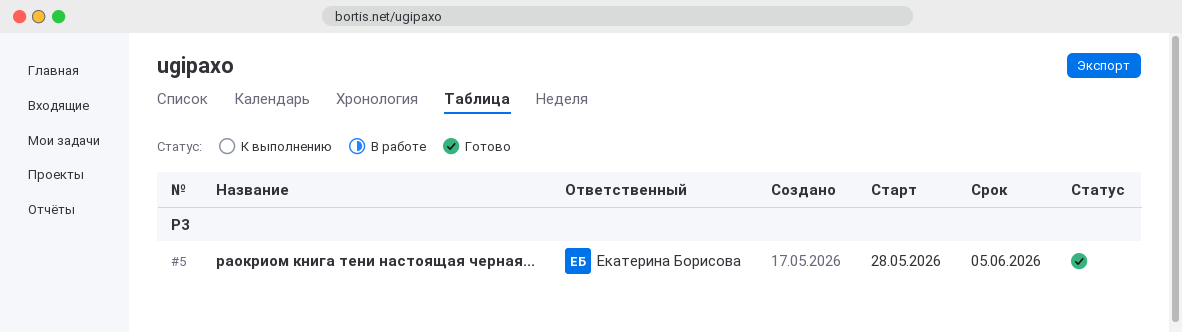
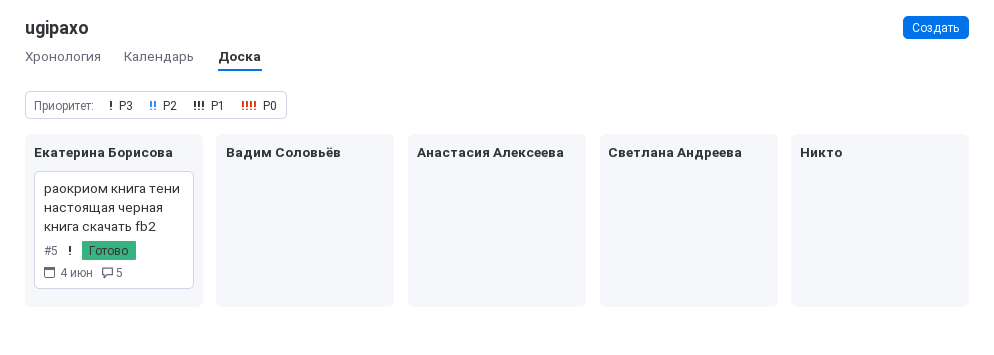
#5, due: Jun 5 -> Jun 4

